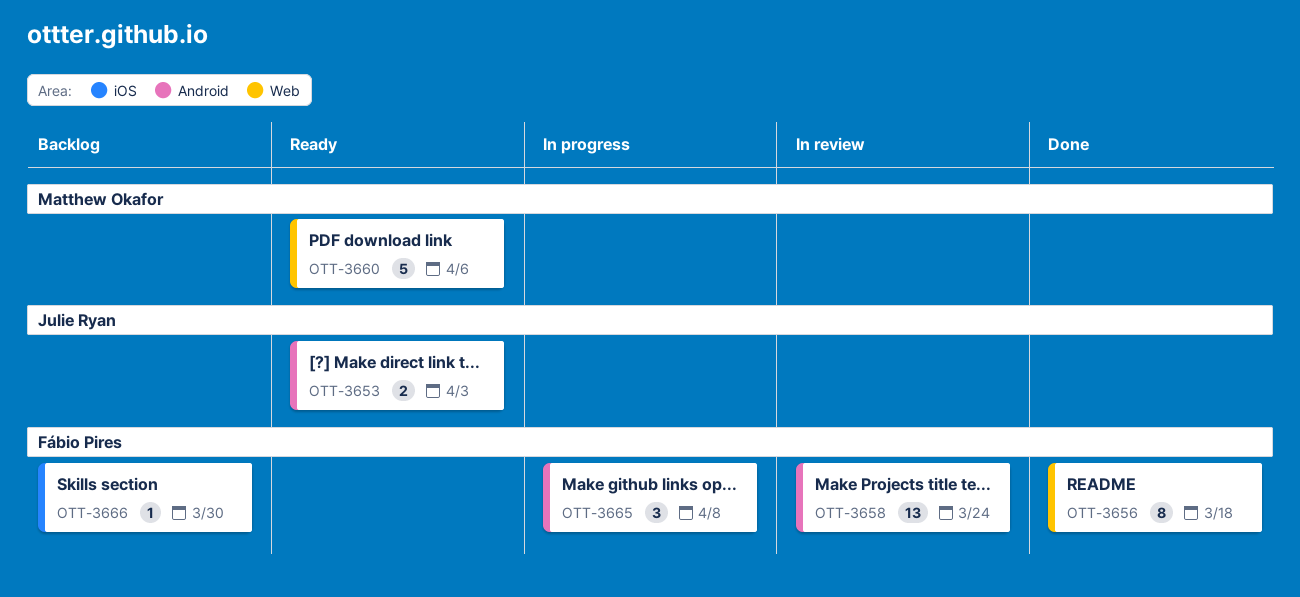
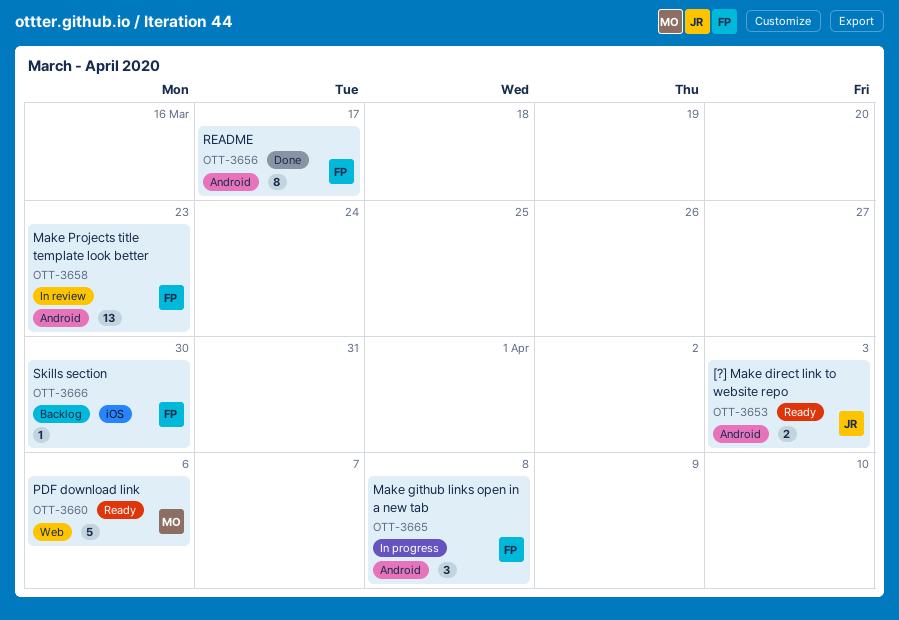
OTT-3656, label: Web -> Android
OTT-3656, due: Mar 18 -> Mar 17
OTT-3658, due: Mar 24 -> Mar 23

